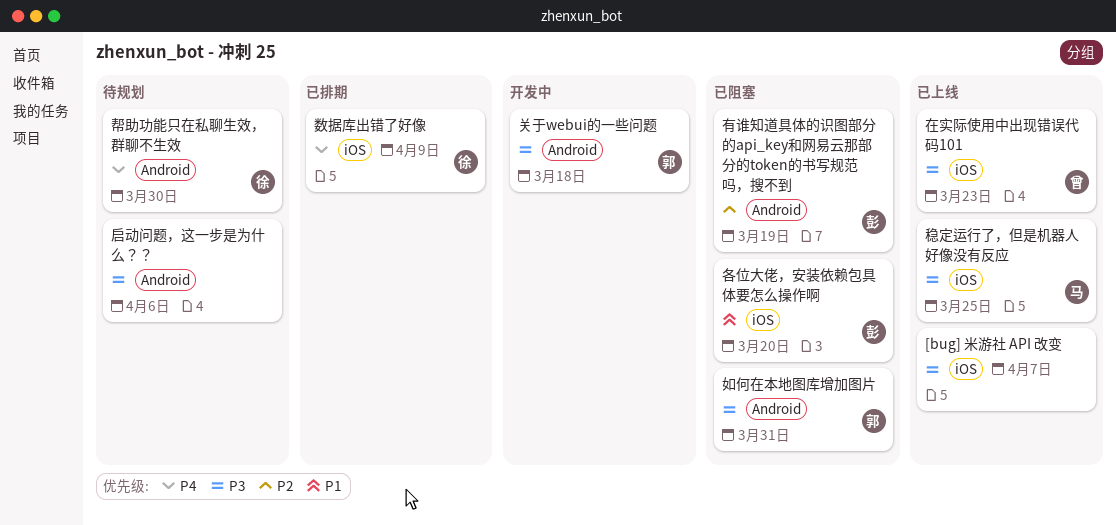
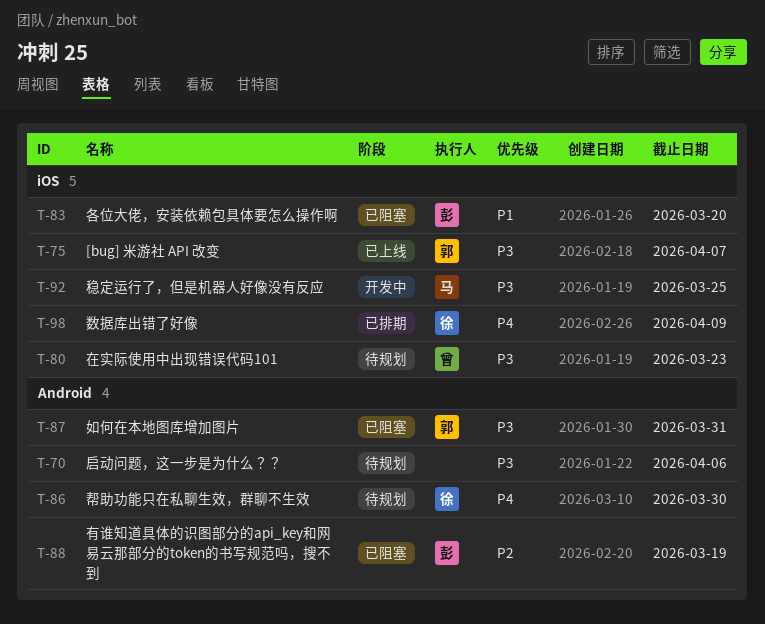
[bug] 米游社 API 改变, owner: none -> 郭
关于webui的一些问题: present -> none
在实际使用中出现错误代码101, status: 已上线 -> 待规划
稳定运行了，但是机器人好像没有反应, status: 已上线 -> 开发中

